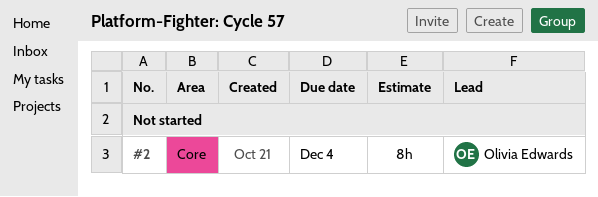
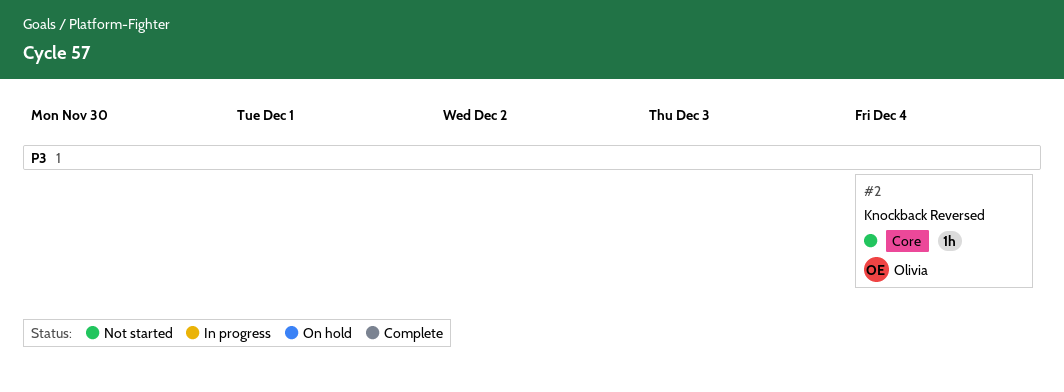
#2, estimate: 8h -> 1h

